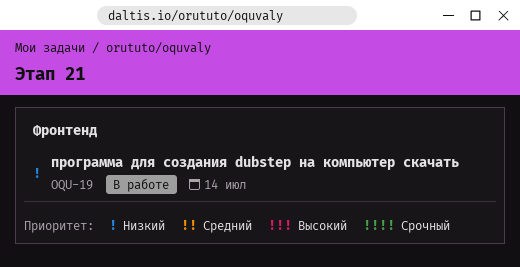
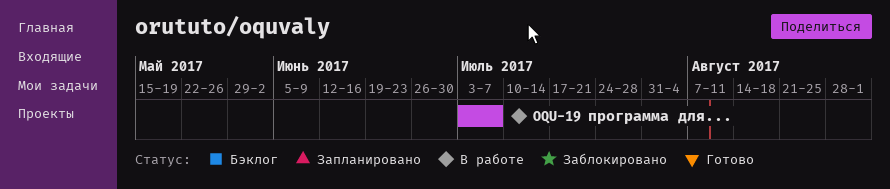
OQU-19, due: Jul 14 -> Jul 7

